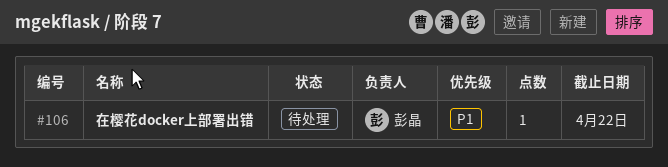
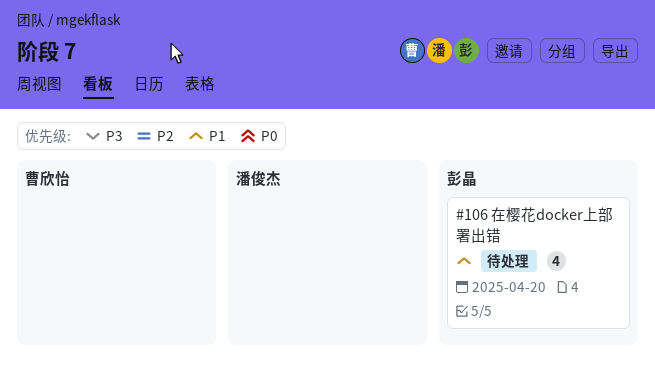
#106, estimate: 1 -> 4
#106, due: Apr 22 -> Apr 20

